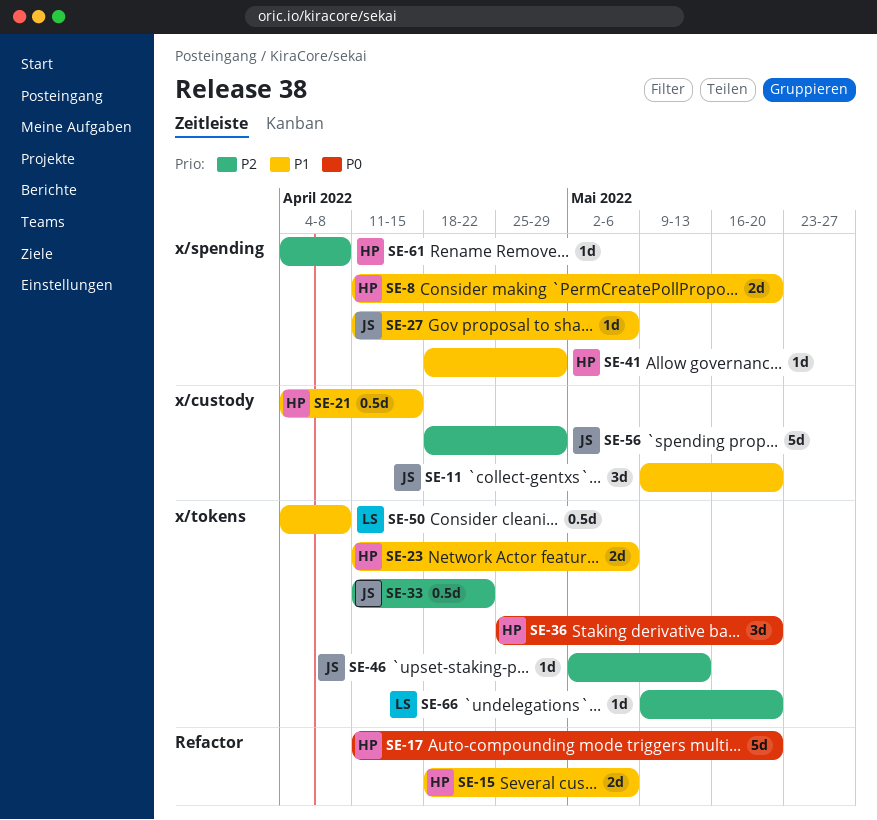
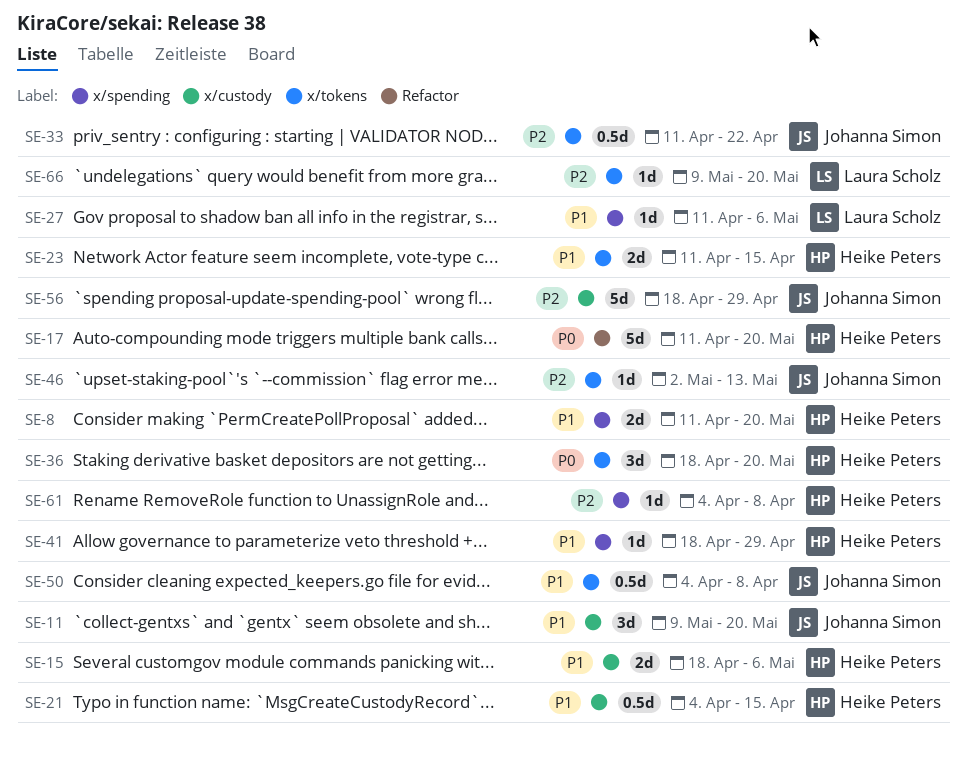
SE-15, label: Refactor -> x/custody
SE-23, due: May 6 -> Apr 15
SE-27, owner: Johanna Simon -> Laura Scholz
SE-36, start: Apr 25 -> Apr 18
SE-50, owner: Laura Scholz -> Johanna Simon

